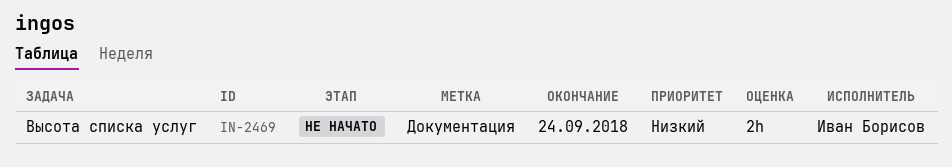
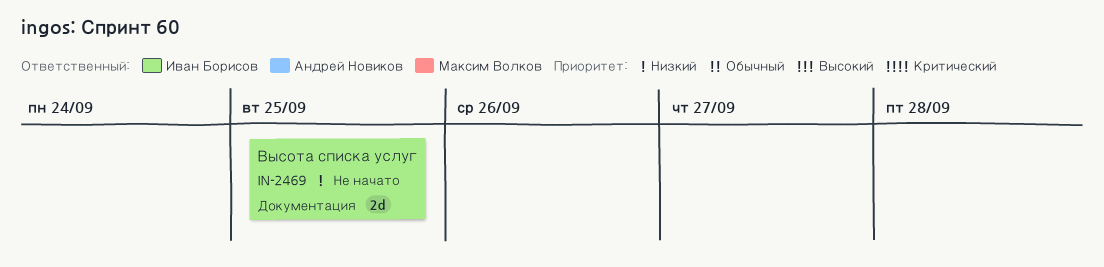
IN-2469, estimate: 2h -> 2d
IN-2469, due: Sep 24 -> Sep 25

